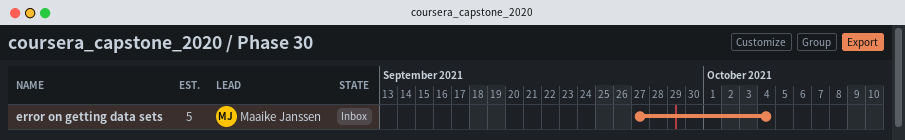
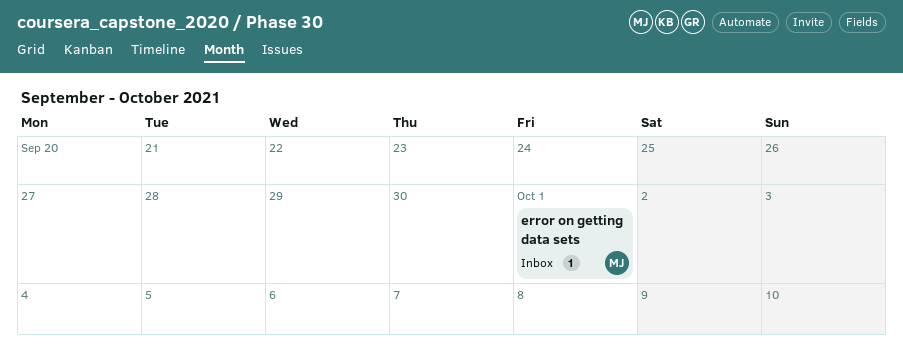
error on getting data sets, estimate: 5 -> 1
error on getting data sets, due: Oct 4 -> Oct 1

